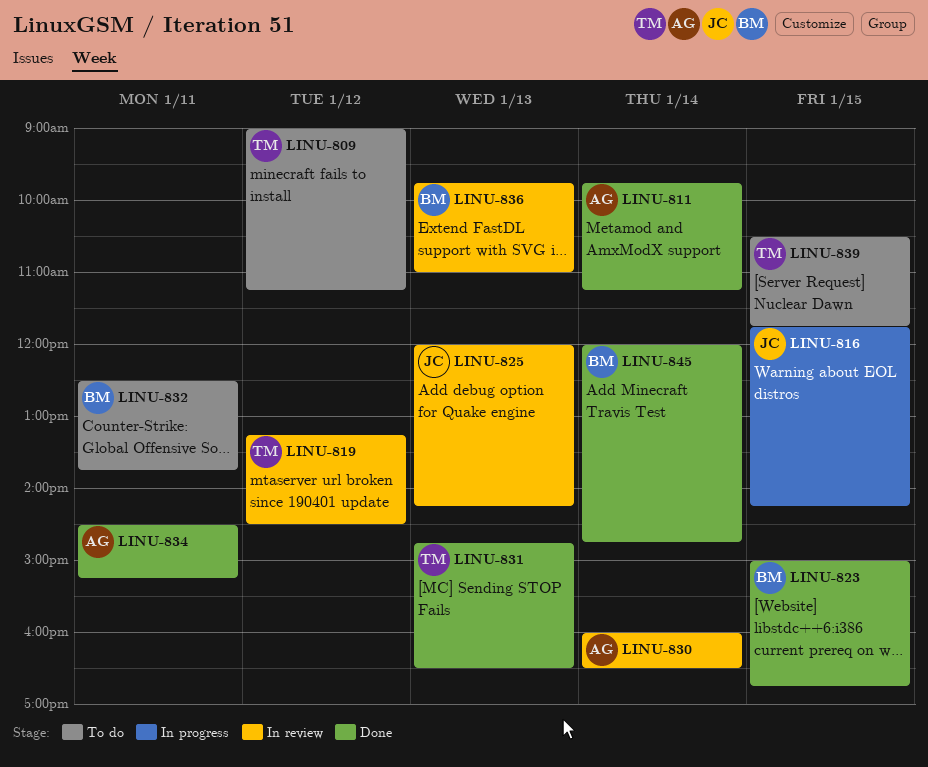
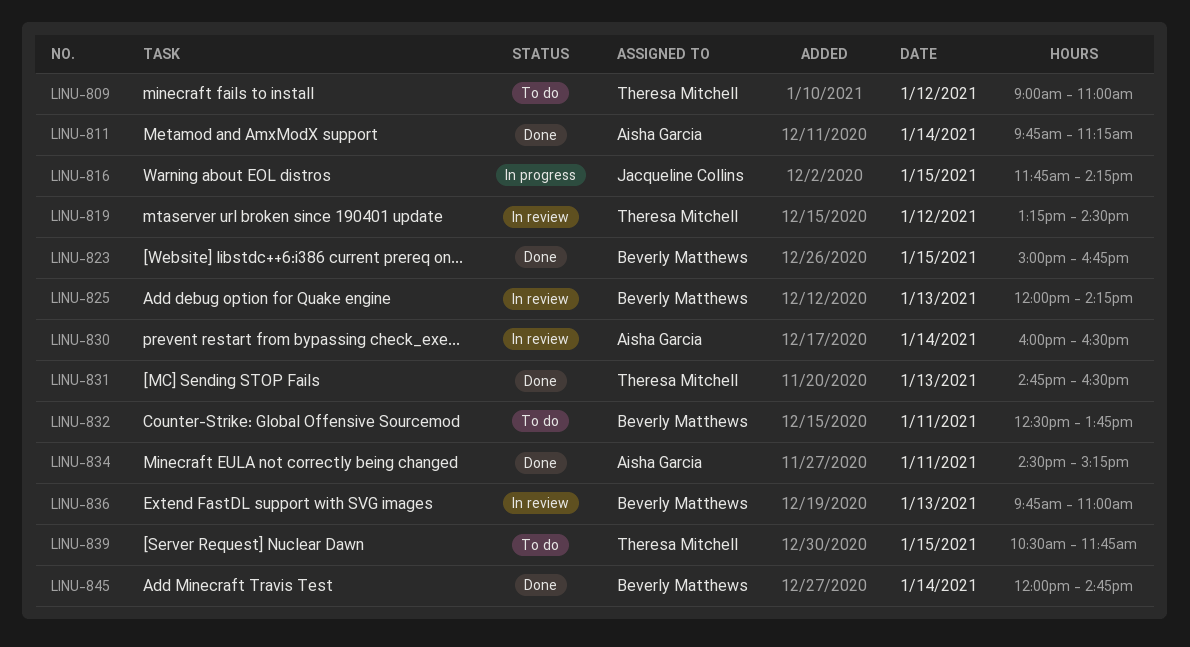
LINU-809, ends: 11:15 -> 11:00
LINU-825, owner: Jacqueline Collins -> Beverly Matthews

